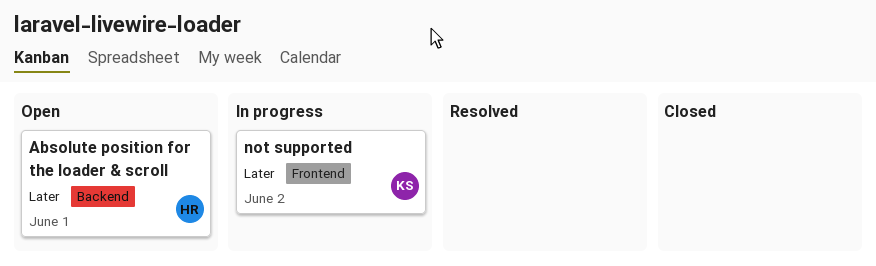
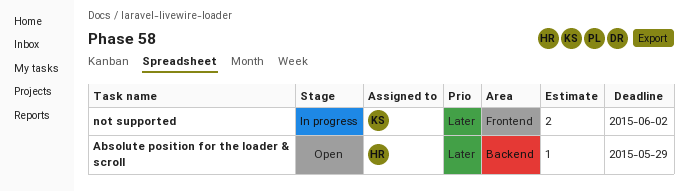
Absolute position for the loader & scroll, due: Jun 1 -> May 29

